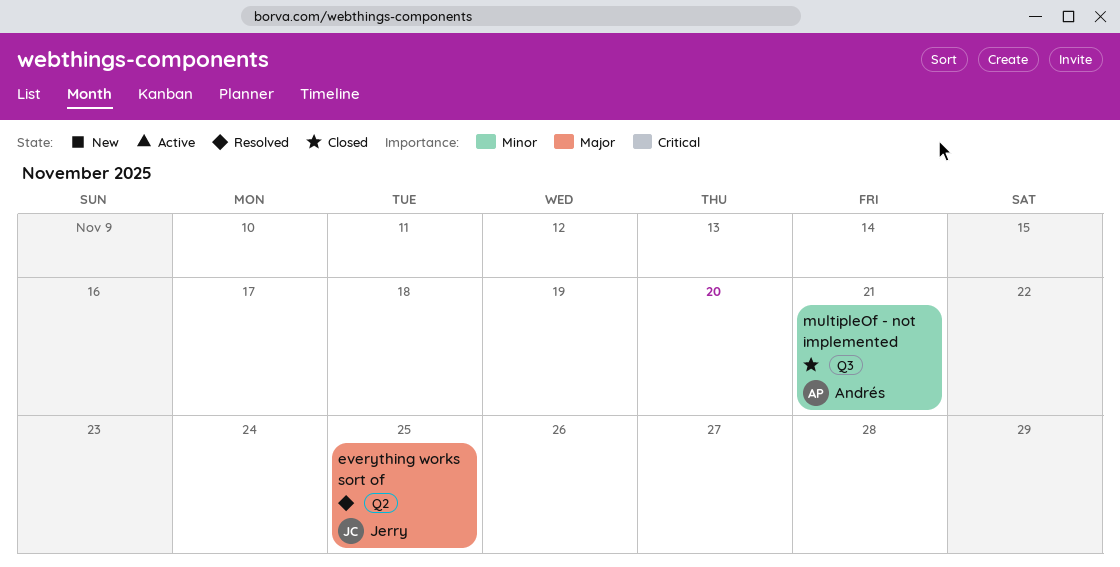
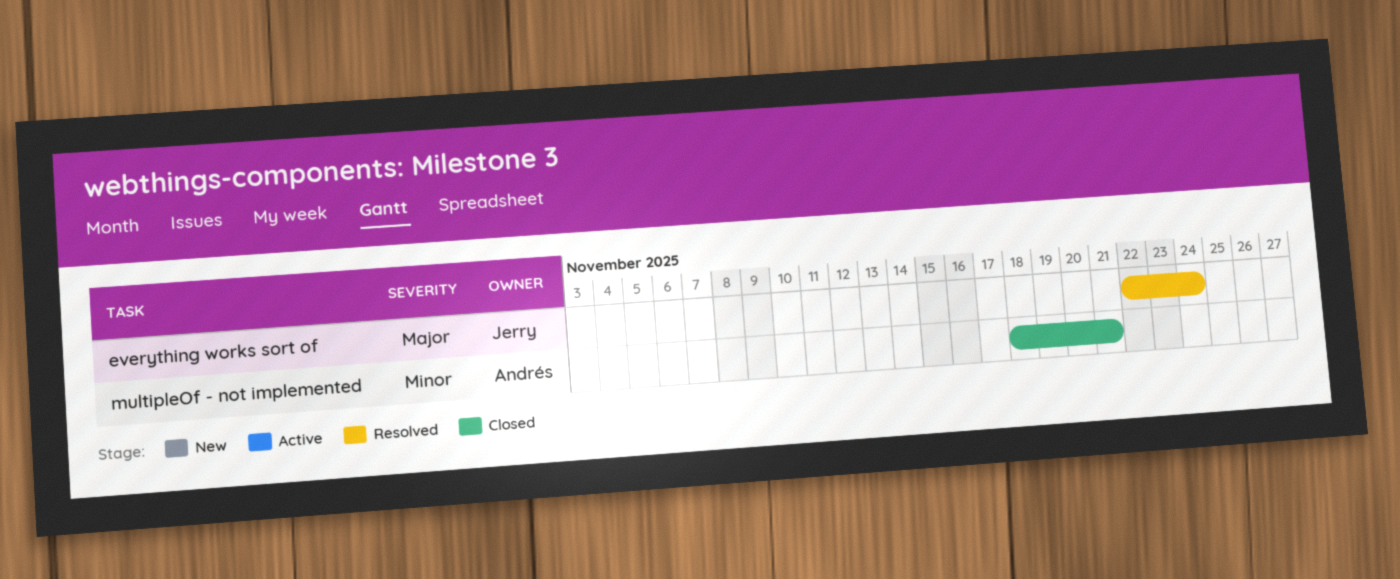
everything works sort of, due: Nov 25 -> Nov 24

